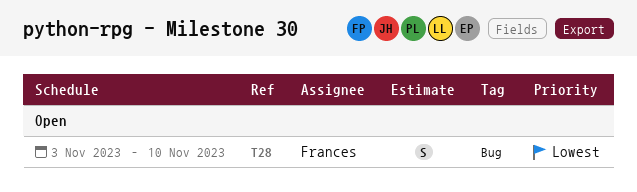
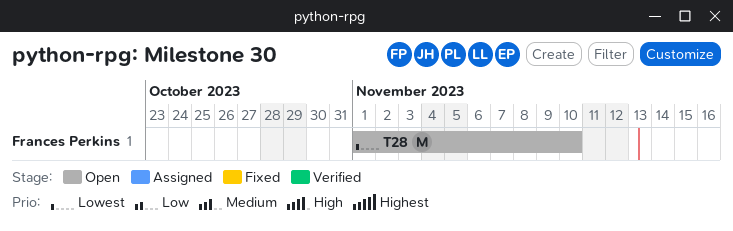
T28, estimate: S -> M
T28, start: Nov 3 -> Nov 1

